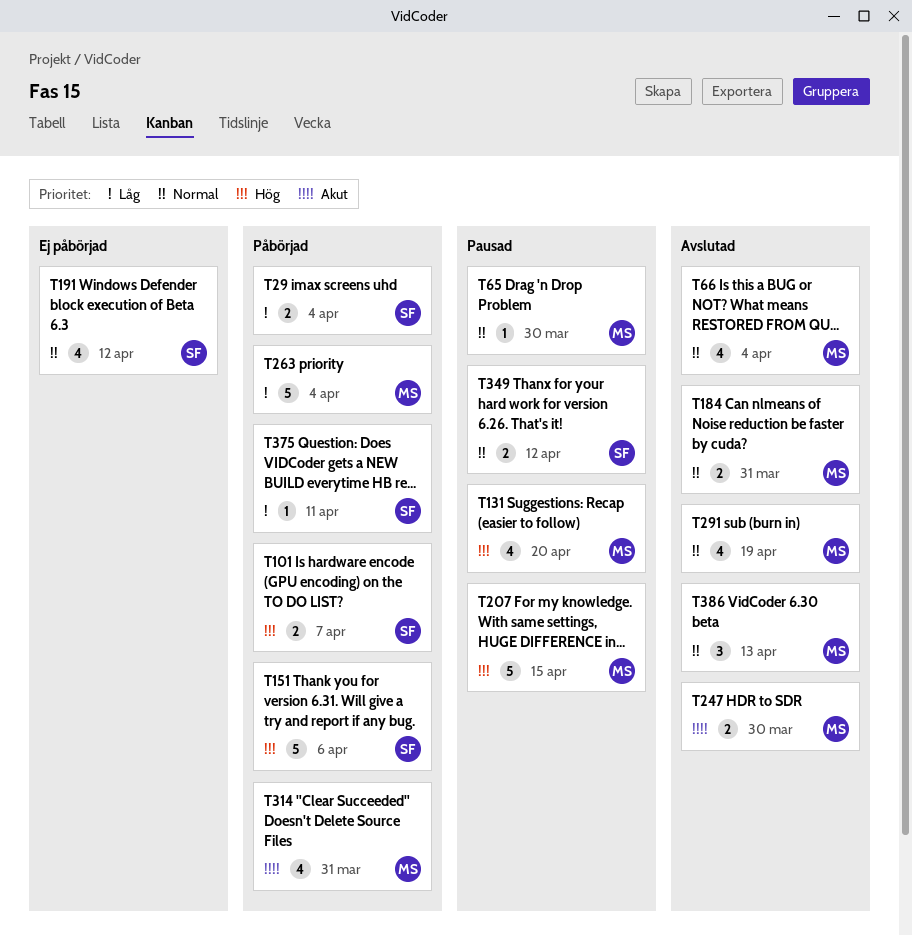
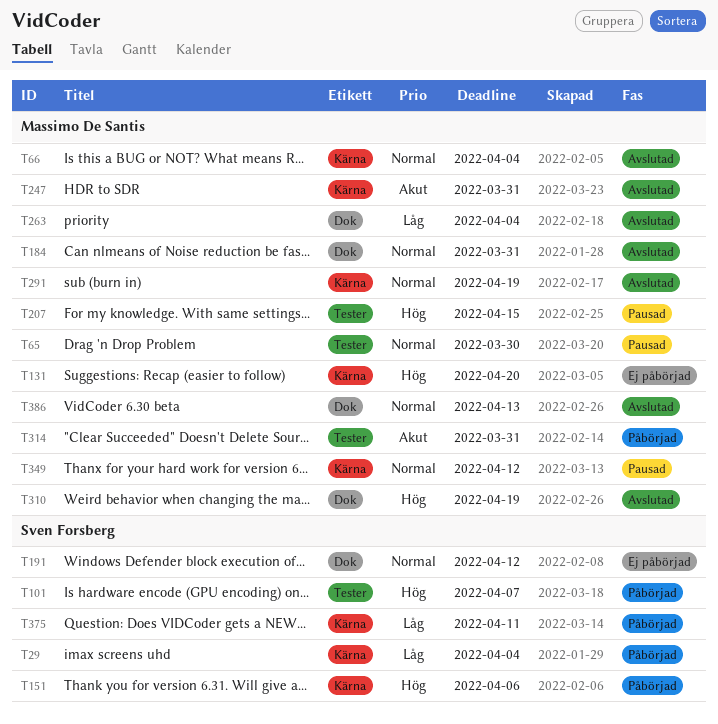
T131, status: Pausad -> Ej påbörjad
T247, due: Mar 30 -> Mar 31
T263, status: Påbörjad -> Avslutad
T310: none -> present
T349, owner: Sven Forsberg -> Massimo De Santis

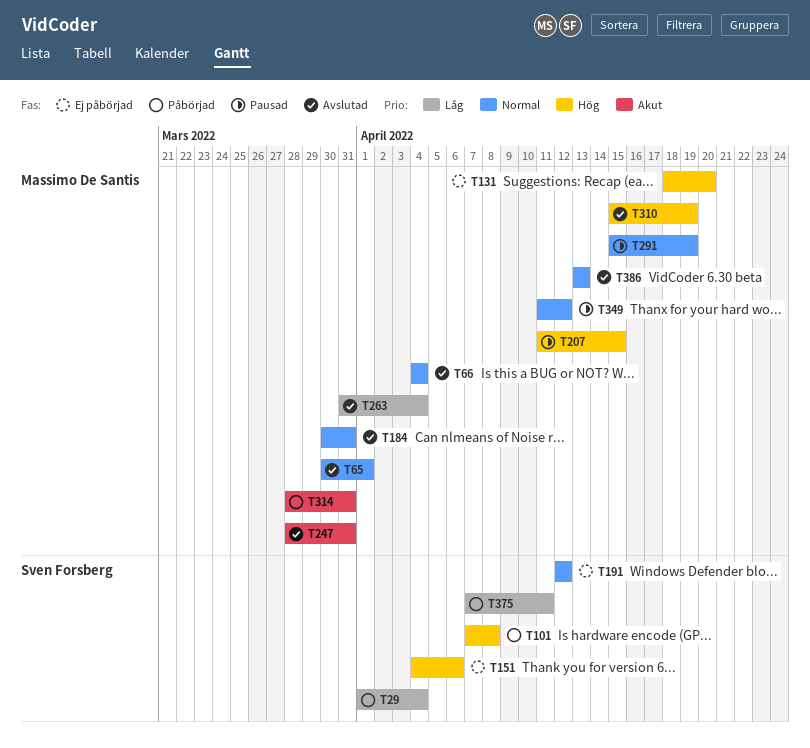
T65, status: Pausad -> Avslutad
T65, due: Mar 30 -> Apr 1
T101, due: Apr 7 -> Apr 8
T151, status: Påbörjad -> Ej påbörjad
T291, status: Avslutad -> Pausad

